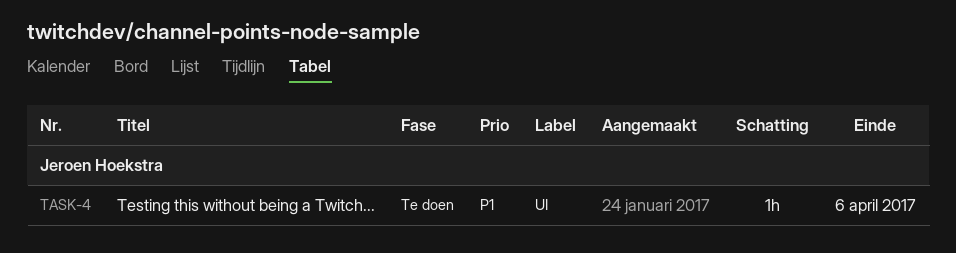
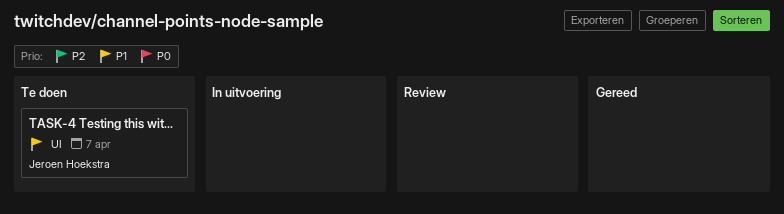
TASK-4, due: Apr 6 -> Apr 7

